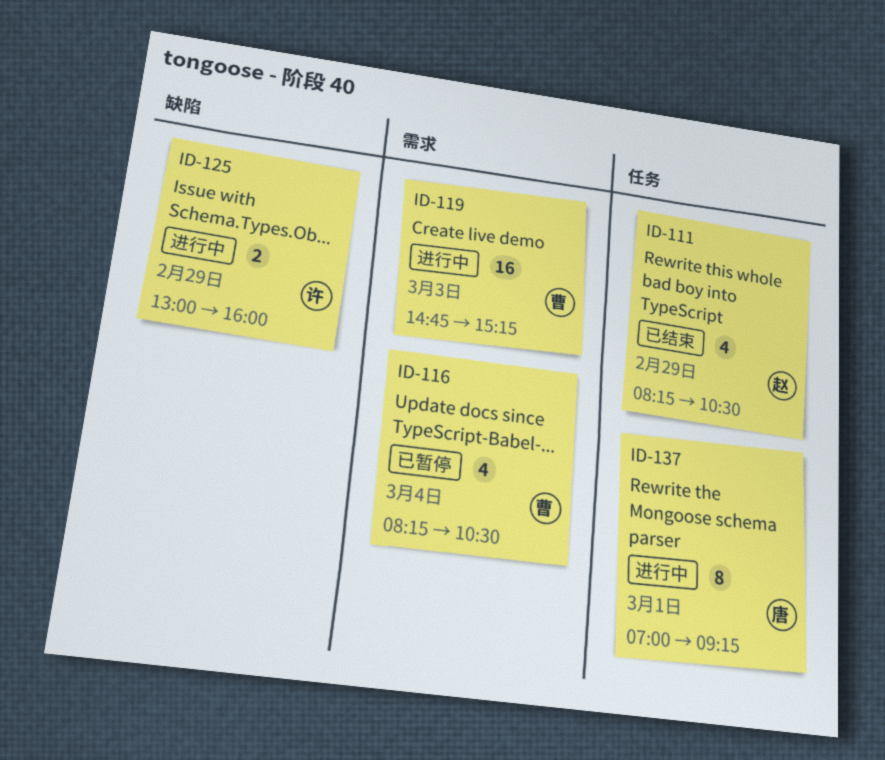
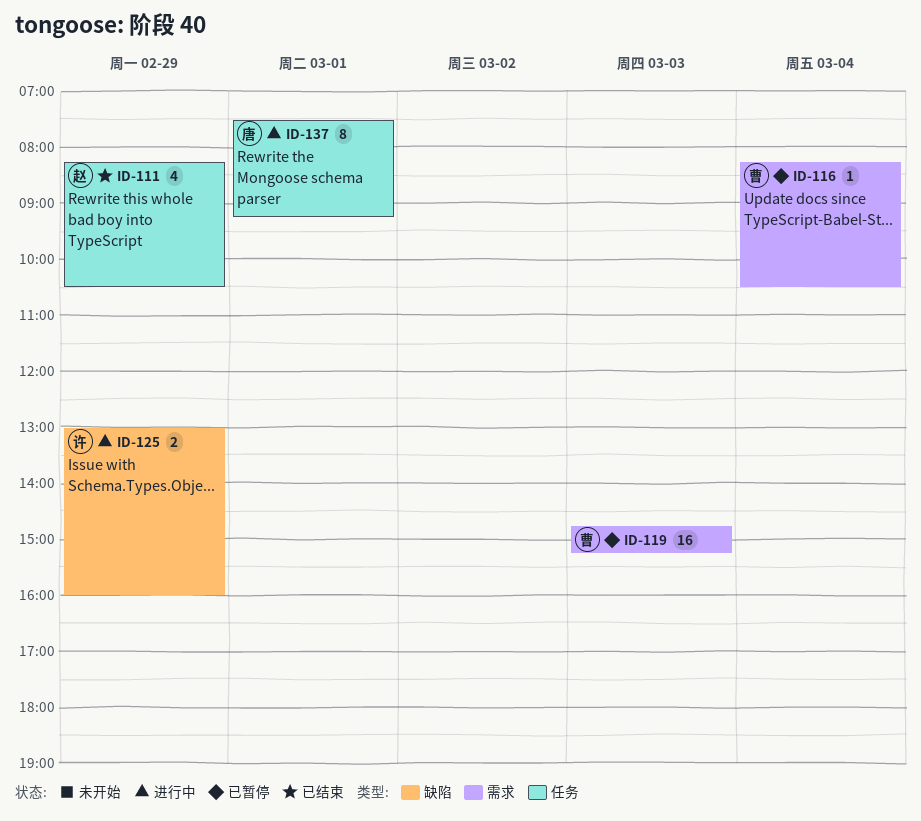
ID-116, estimate: 4 -> 1
ID-119, status: 进行中 -> 已暂停
ID-137, begins: 07:00 -> 07:30

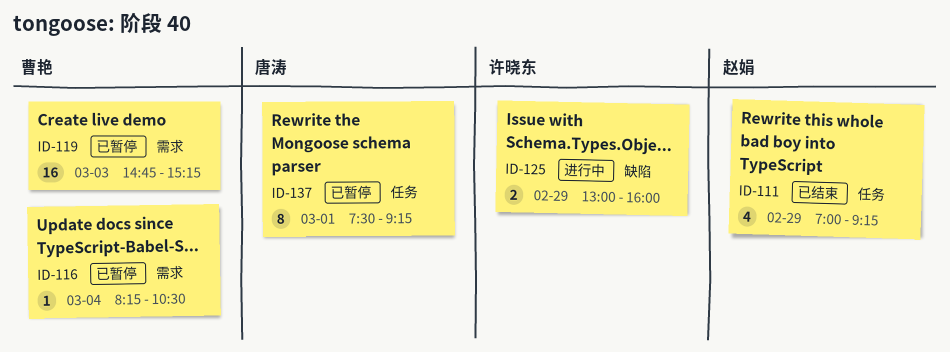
ID-111, begins: 08:15 -> 07:00
ID-111, ends: 10:30 -> 09:15
ID-137, status: 进行中 -> 已暂停

